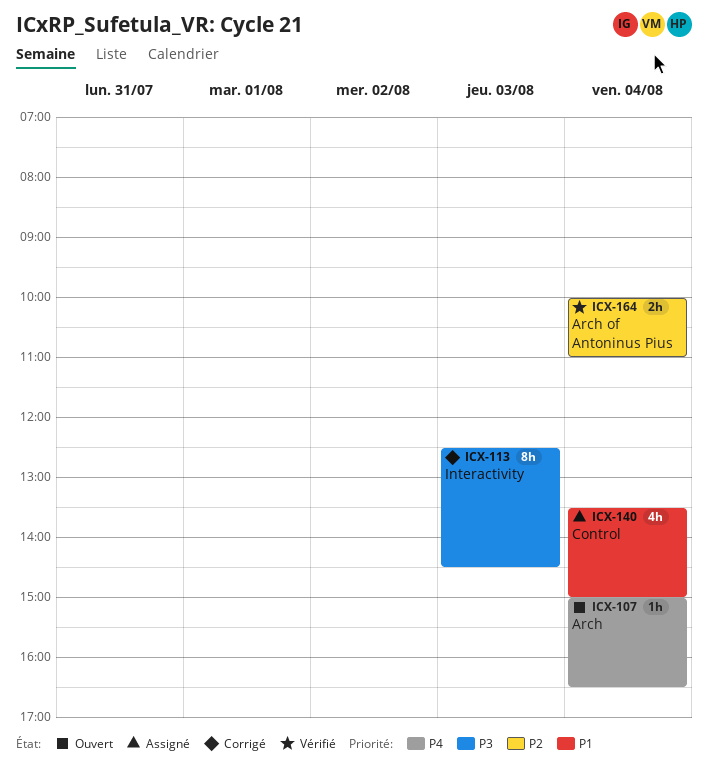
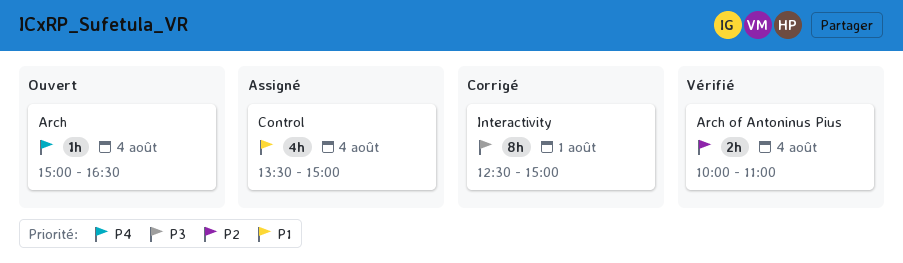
Interactivity, day: Aug 3 -> Aug 1
Interactivity, ends: 14:30 -> 15:00

